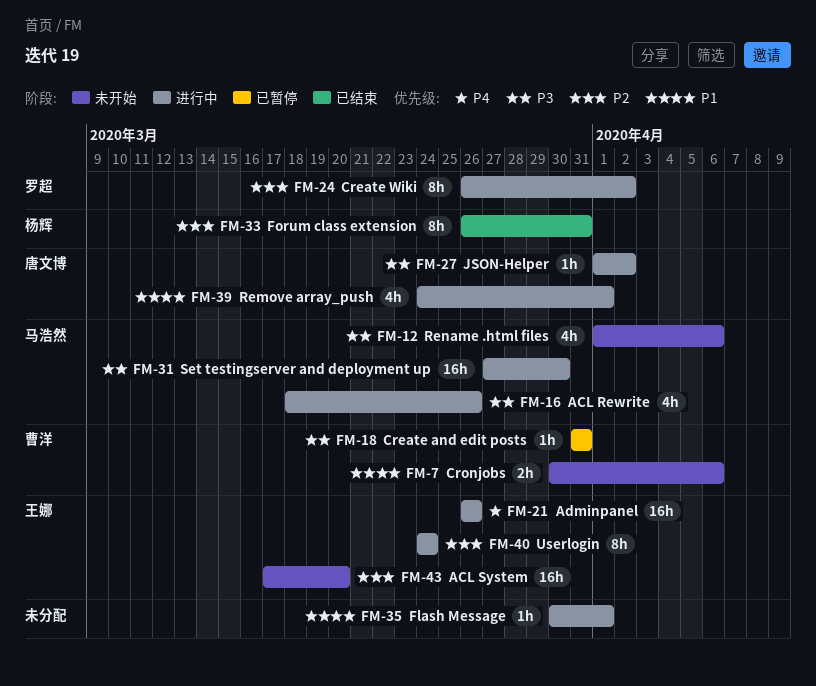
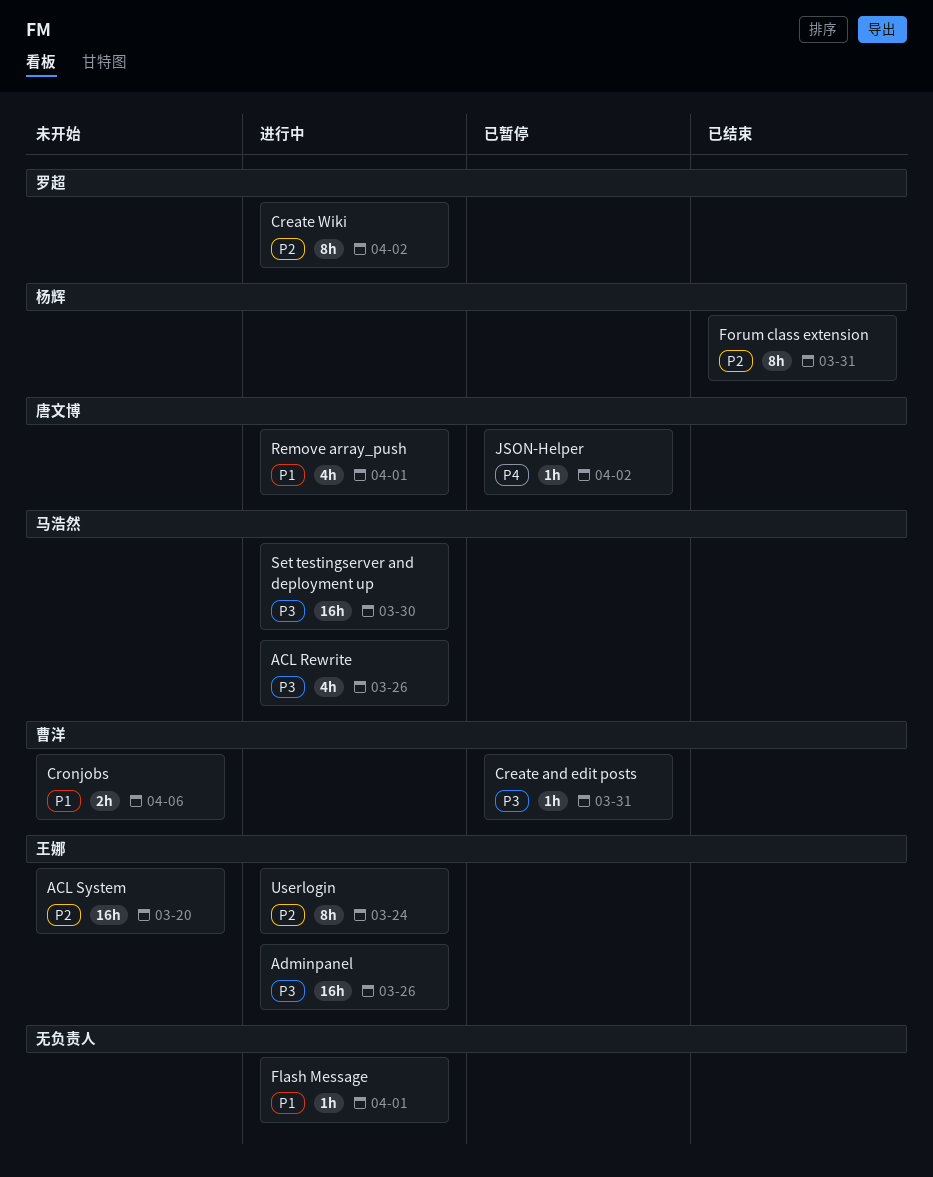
Adminpanel, priority: P4 -> P3
JSON-Helper, status: 进行中 -> 已暂停
JSON-Helper, priority: P3 -> P4
Rename .html files: present -> none

